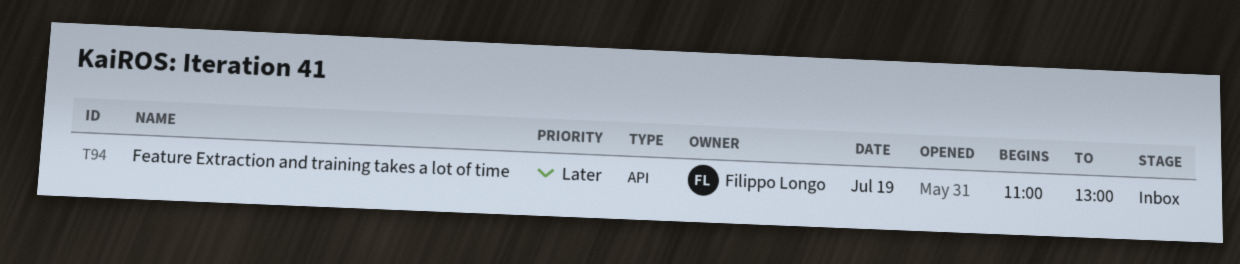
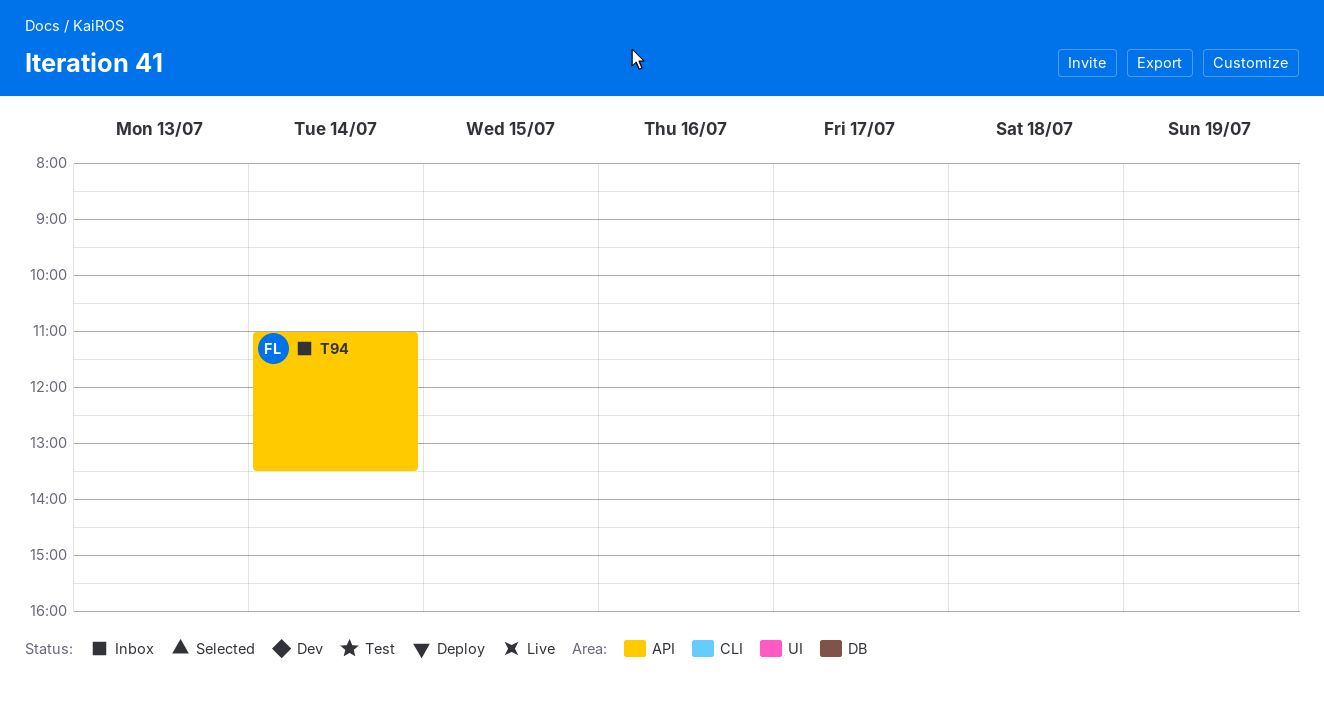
T94, day: Jul 19 -> Jul 14
T94, ends: 13:00 -> 13:30

